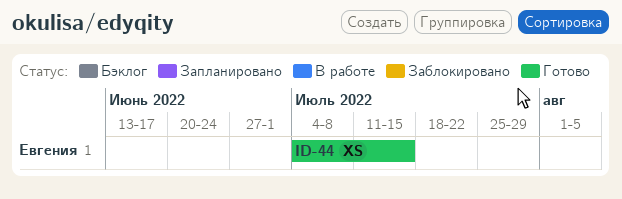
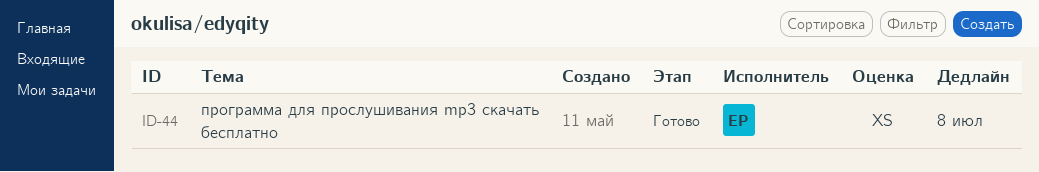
ID-44, due: Jul 15 -> Jul 8

